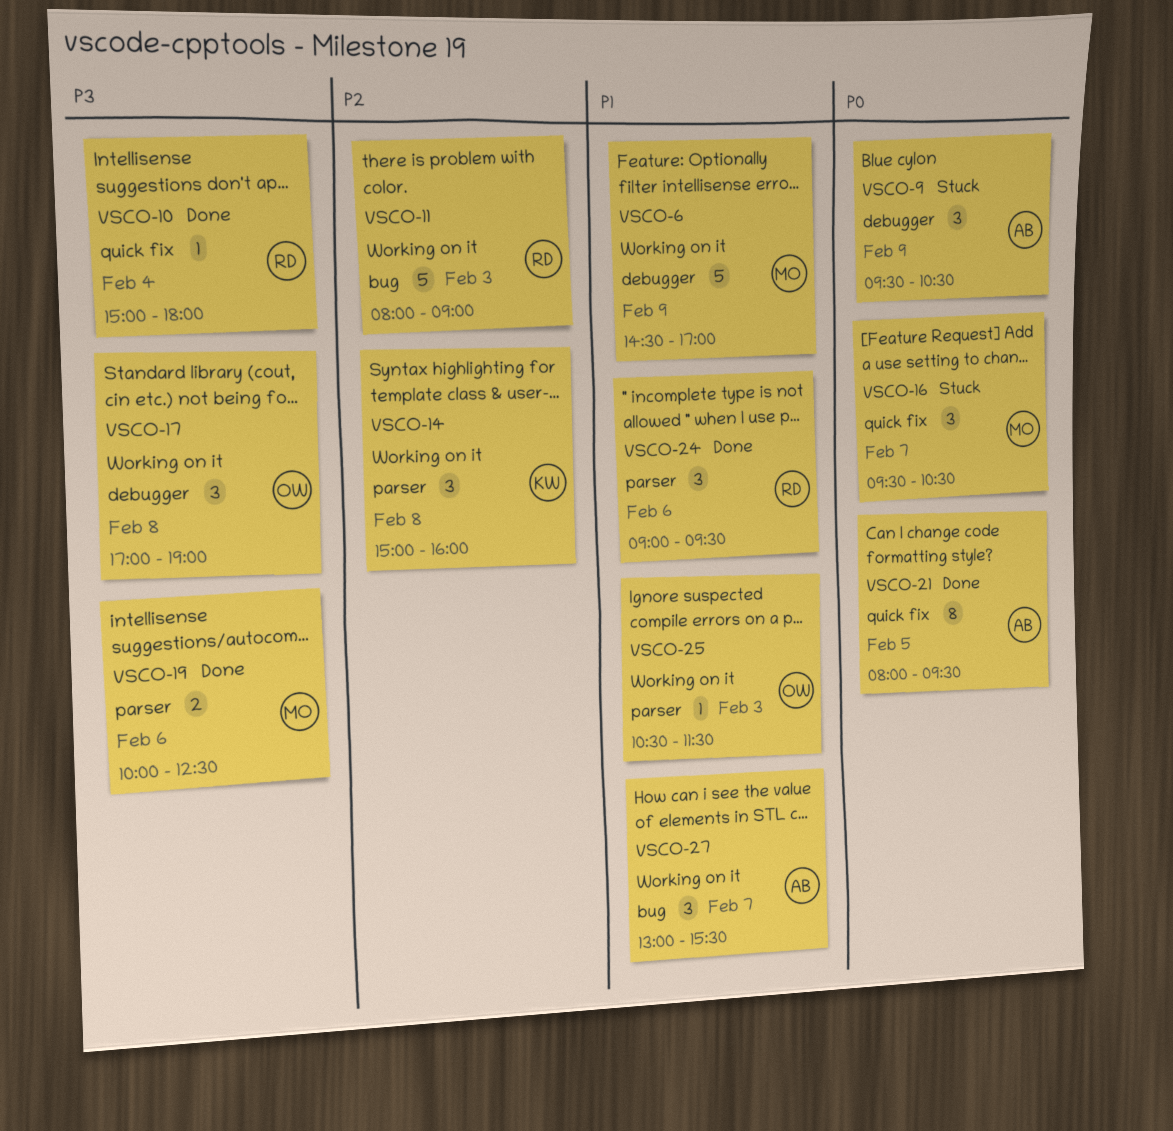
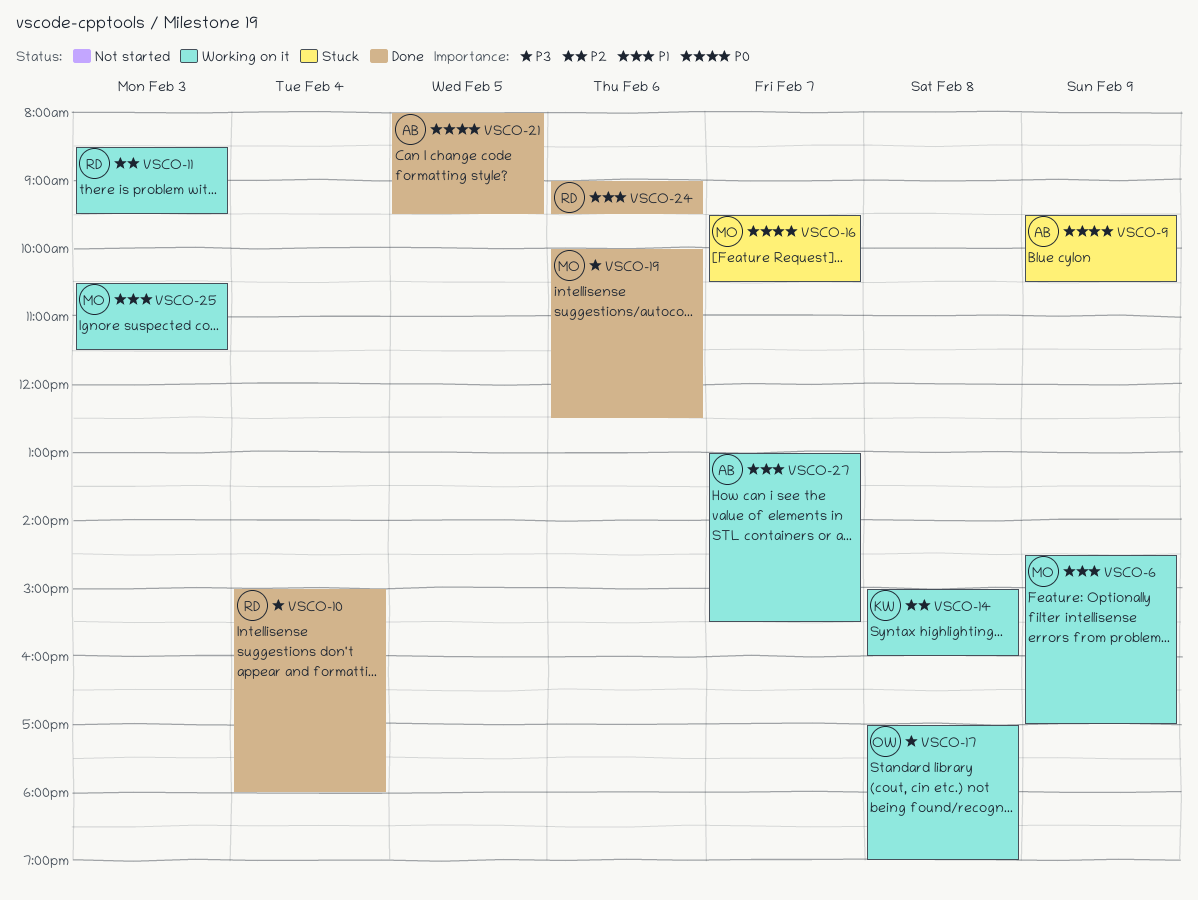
VSCO-11, begins: 08:00 -> 08:30
VSCO-11, ends: 09:00 -> 09:30
VSCO-25, owner: OW -> MO

